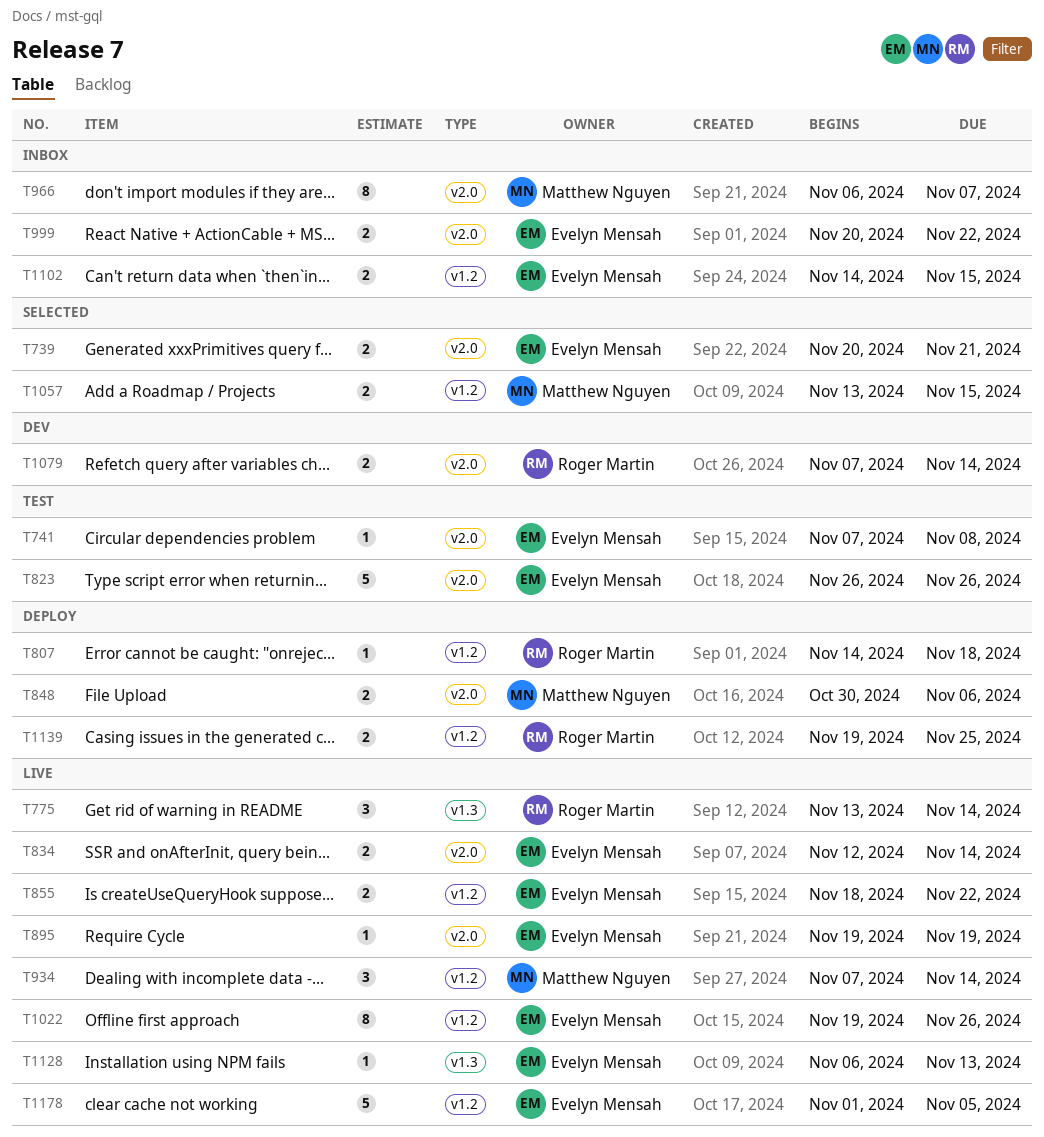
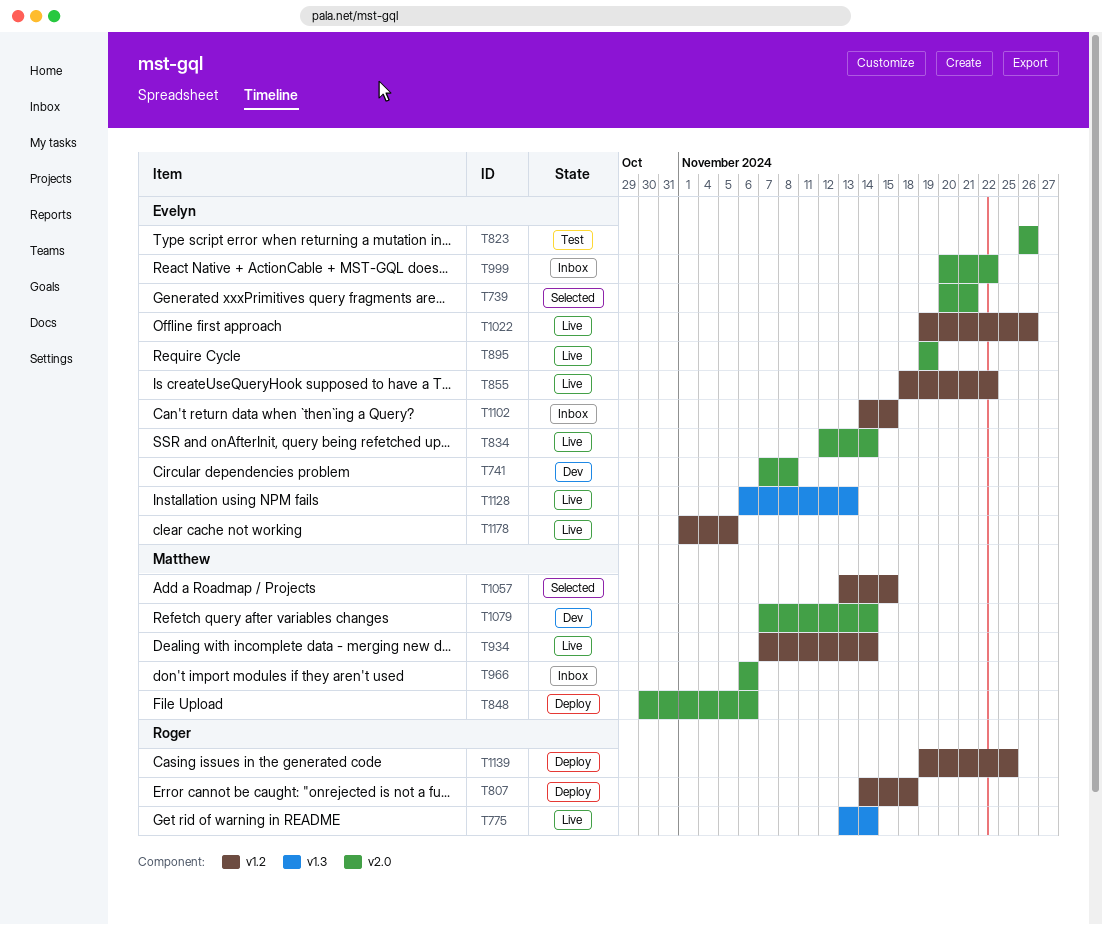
T741, status: Test -> Dev
T966, due: Nov 7 -> Nov 6
T1079, owner: Roger Martin -> Matthew Nguyen

